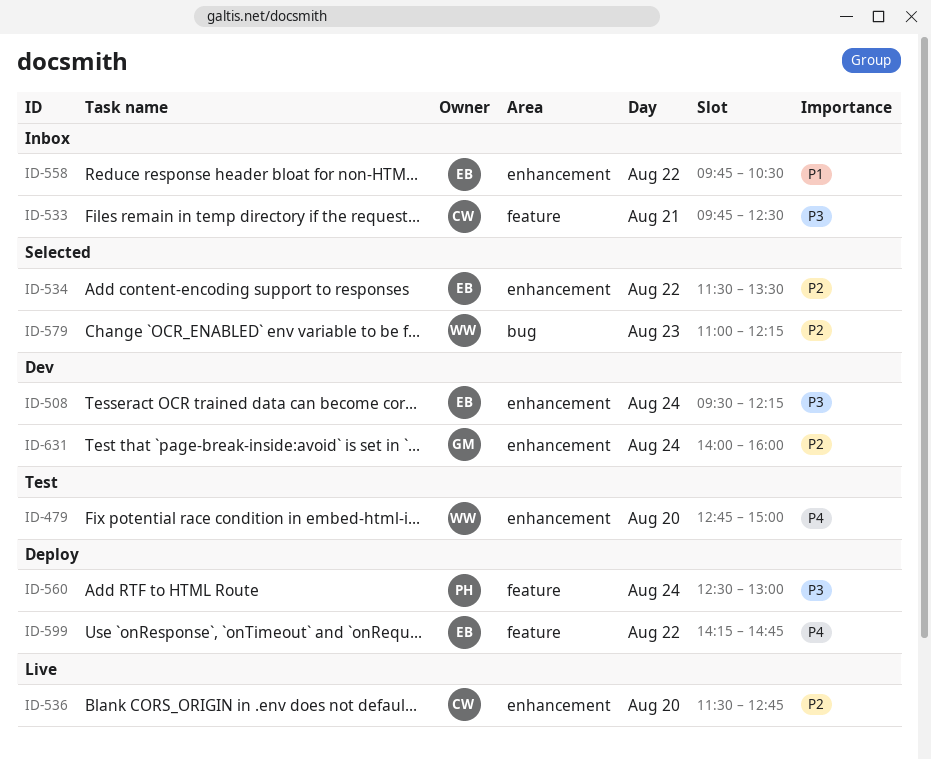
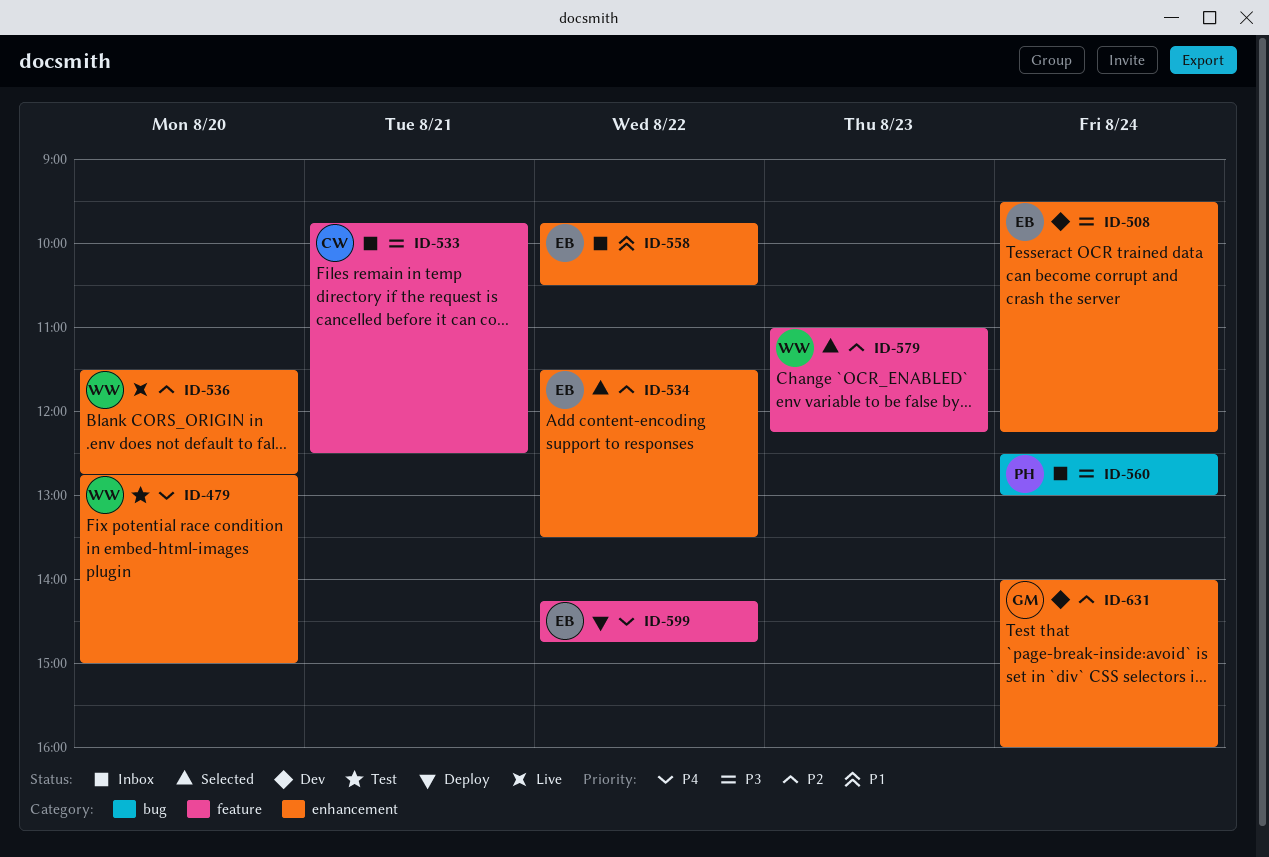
ID-536, owner: CW -> WW
ID-560, status: Deploy -> Inbox
ID-560, label: feature -> bug
ID-579, label: bug -> feature

